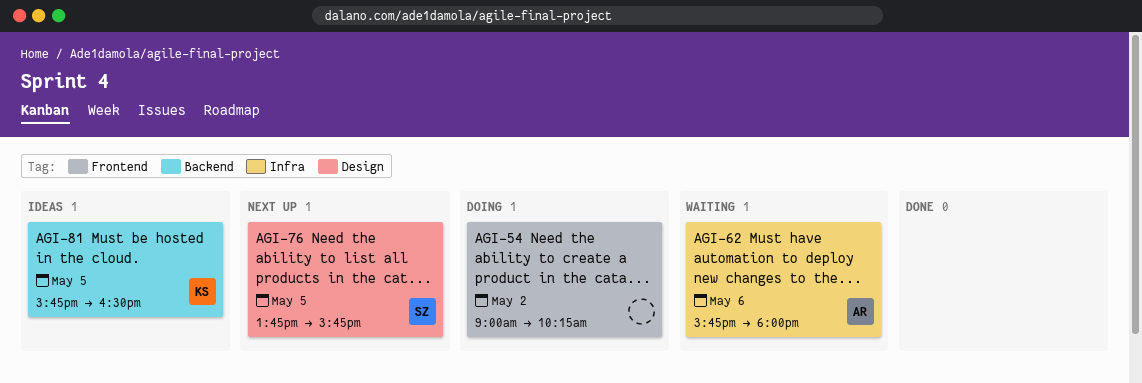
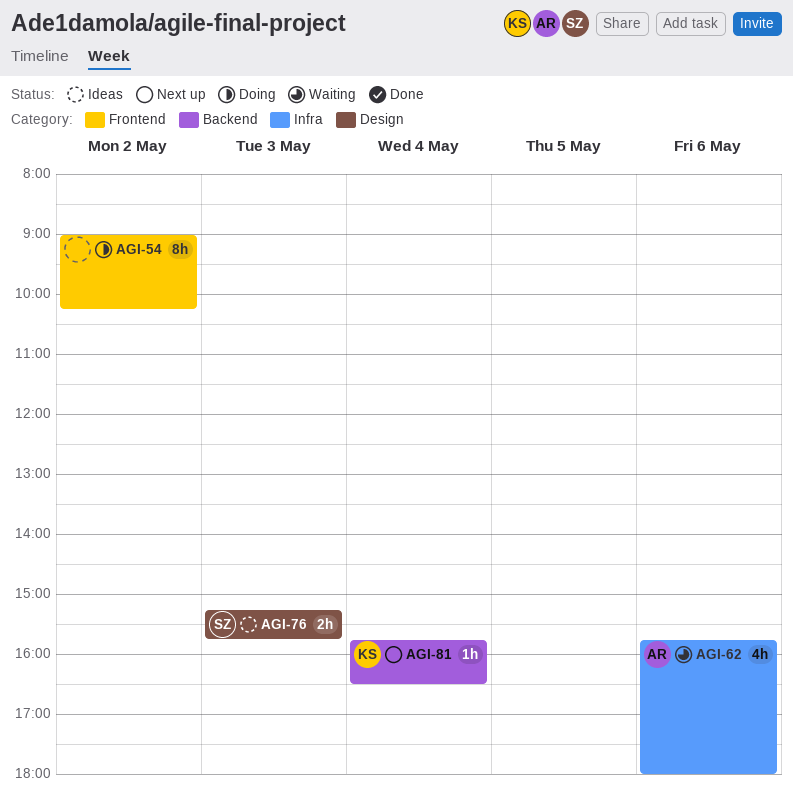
AGI-76, status: Next up -> Ideas
AGI-76, day: May 5 -> May 3
AGI-76, begins: 13:45 -> 15:15
AGI-81, status: Ideas -> Next up
AGI-81, day: May 5 -> May 4

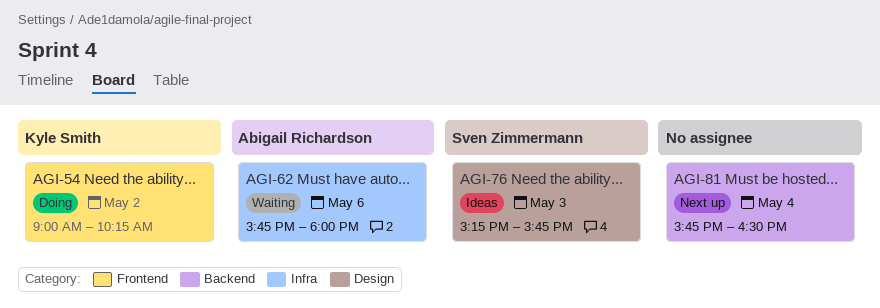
AGI-54, owner: none -> Kyle Smith
AGI-81, owner: Kyle Smith -> none

